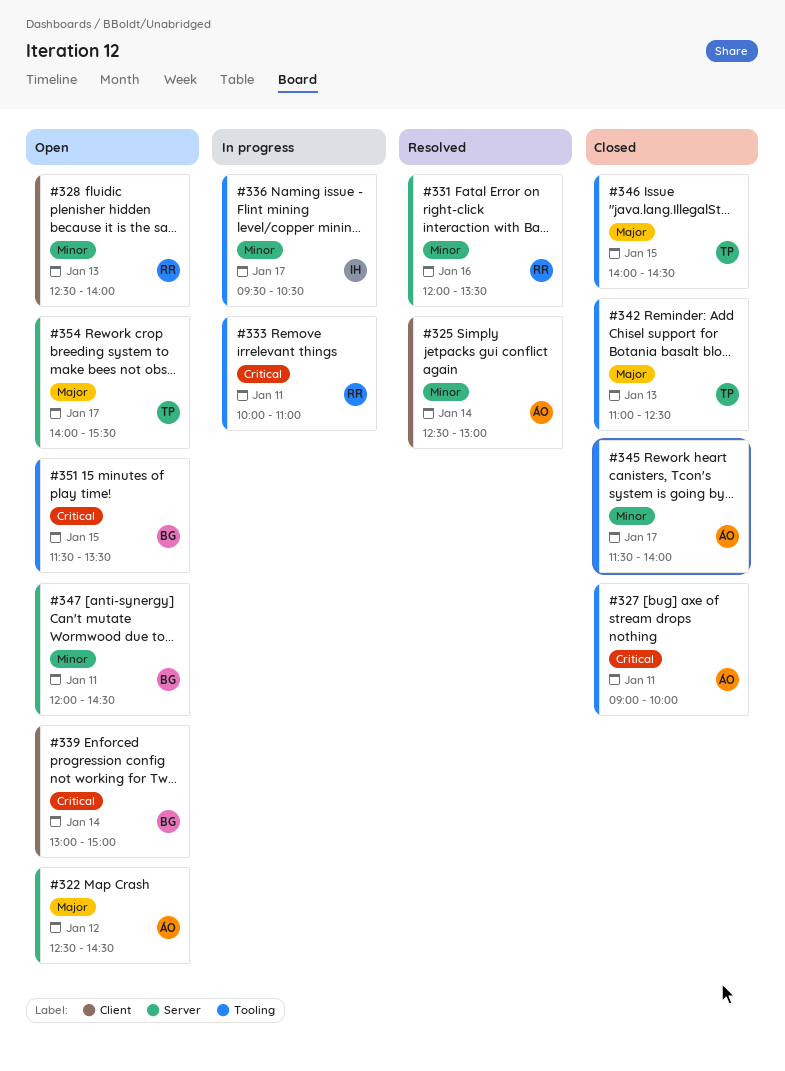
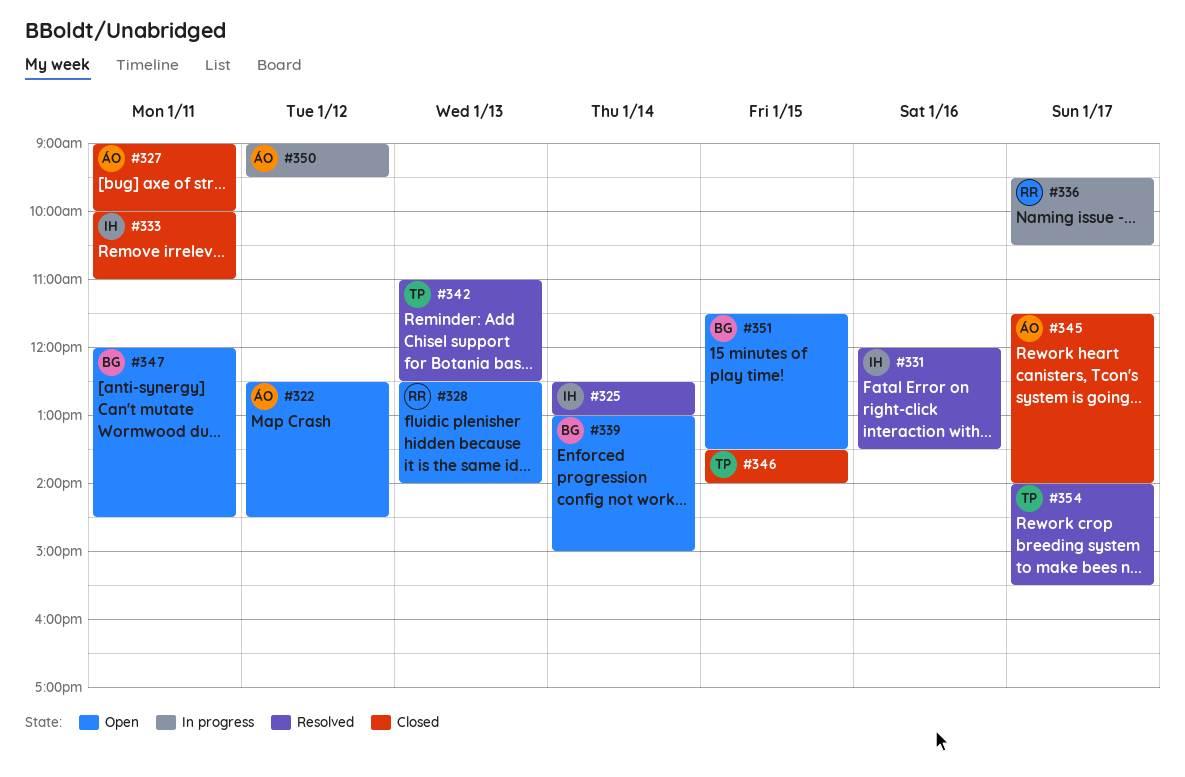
#325, owner: ÁO -> IH
#331, owner: RR -> IH
#333, status: In progress -> Closed
#333, owner: RR -> IH
#336, owner: IH -> RR
#342, status: Closed -> Resolved
#346, begins: 14:00 -> 13:30
#346, ends: 14:30 -> 14:00
#350: none -> present
#354, status: Open -> Resolved

